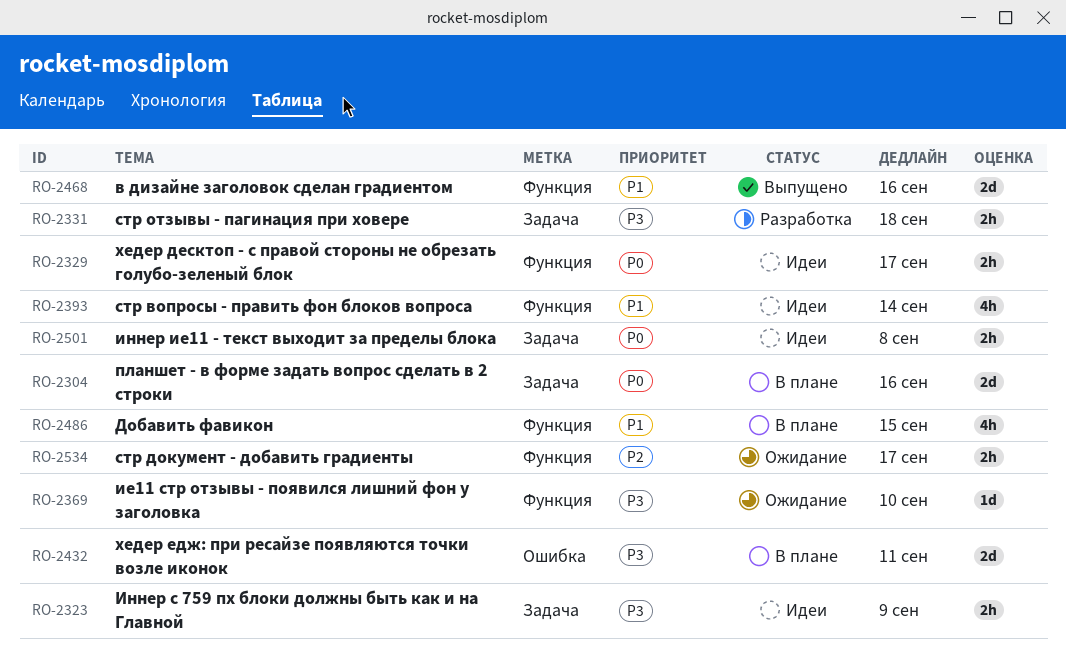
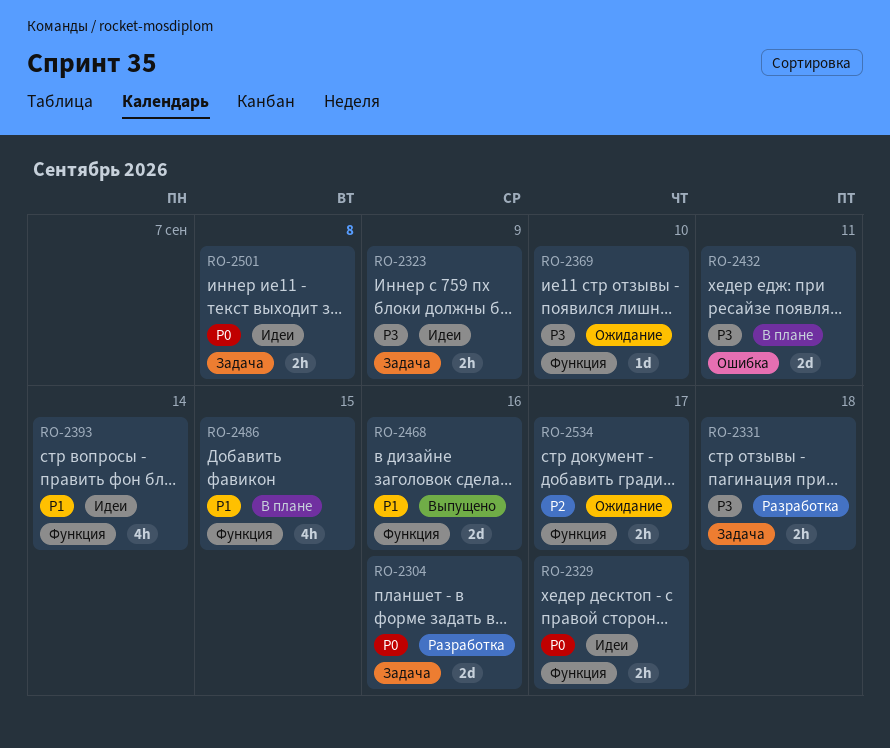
RO-2304, status: В плане -> Разработка

